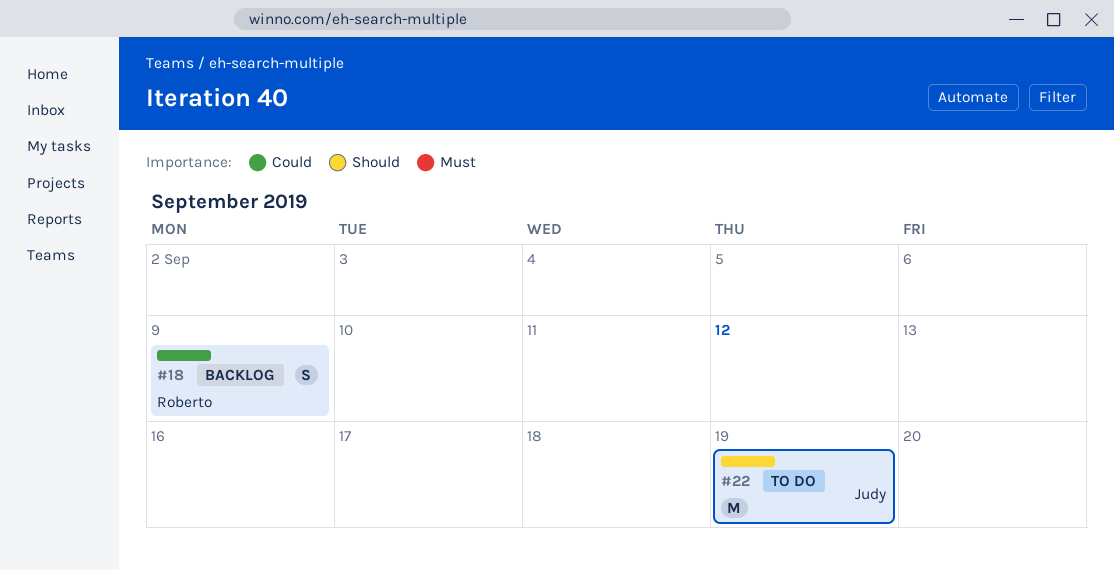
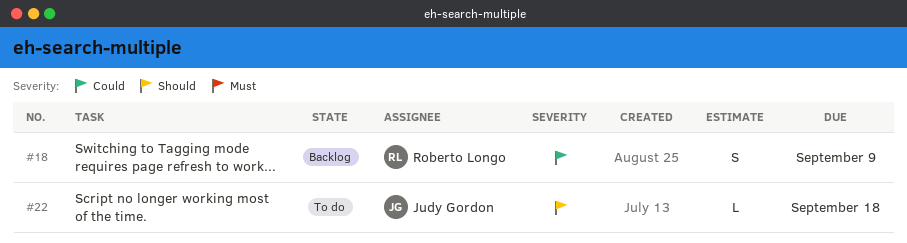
#22, estimate: M -> L
#22, due: Sep 19 -> Sep 18

